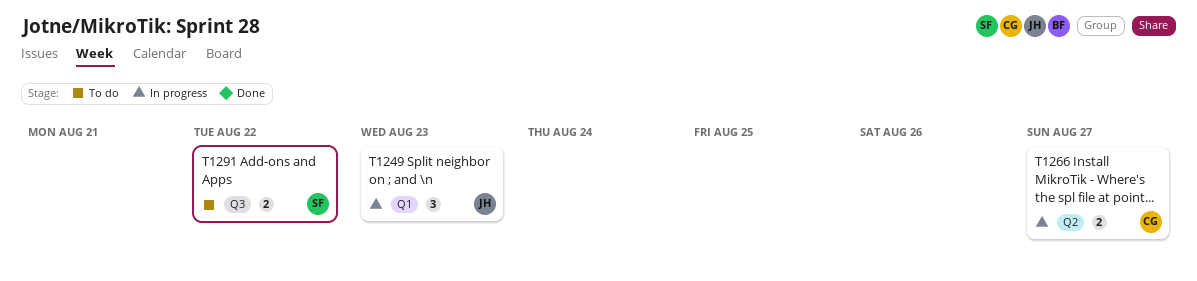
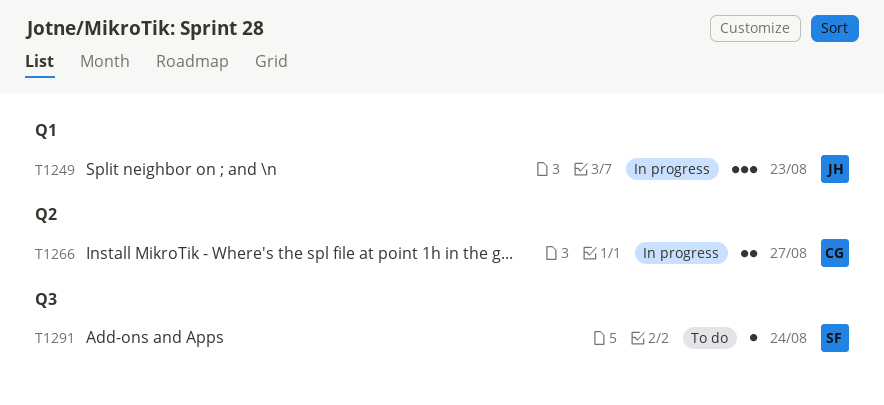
T1291, estimate: 2 -> 1
T1291, due: Aug 22 -> Aug 24

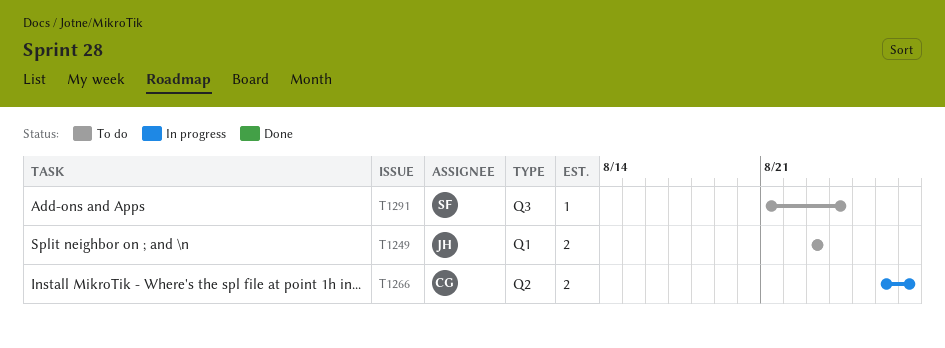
T1249, status: In progress -> To do
T1249, estimate: 3 -> 2

